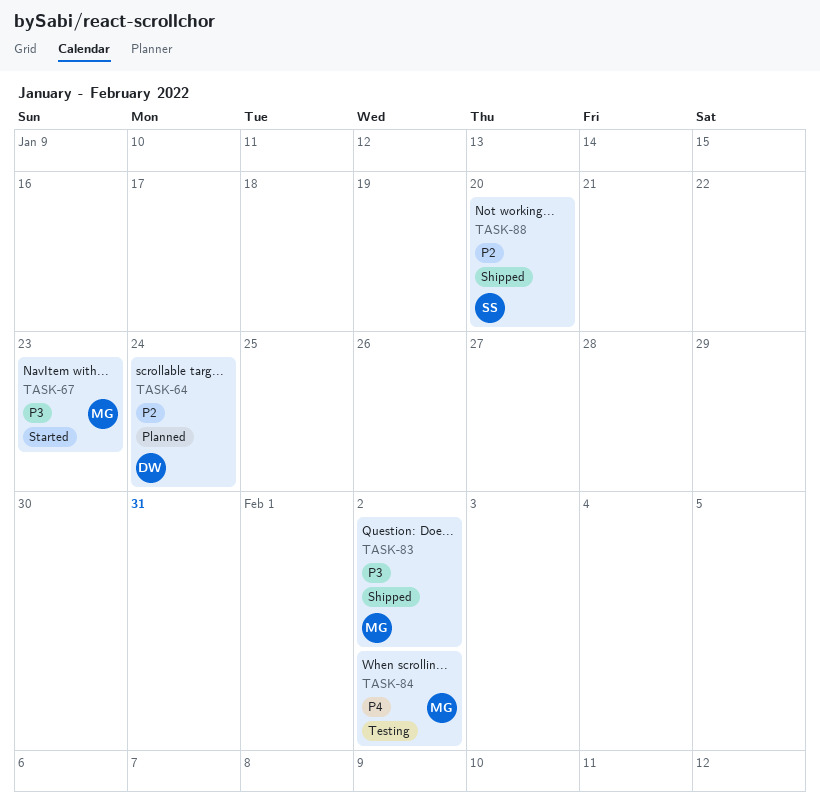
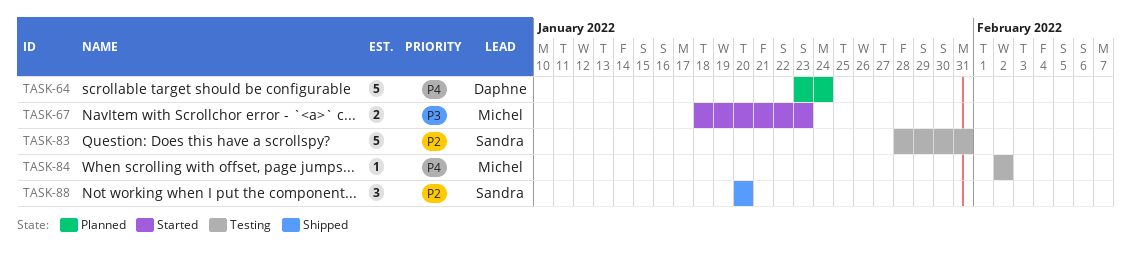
TASK-64, priority: P2 -> P4
TASK-83, status: Shipped -> Testing
TASK-83, owner: Michel -> Sandra
TASK-83, priority: P3 -> P2
TASK-83, due: Feb 2 -> Jan 31

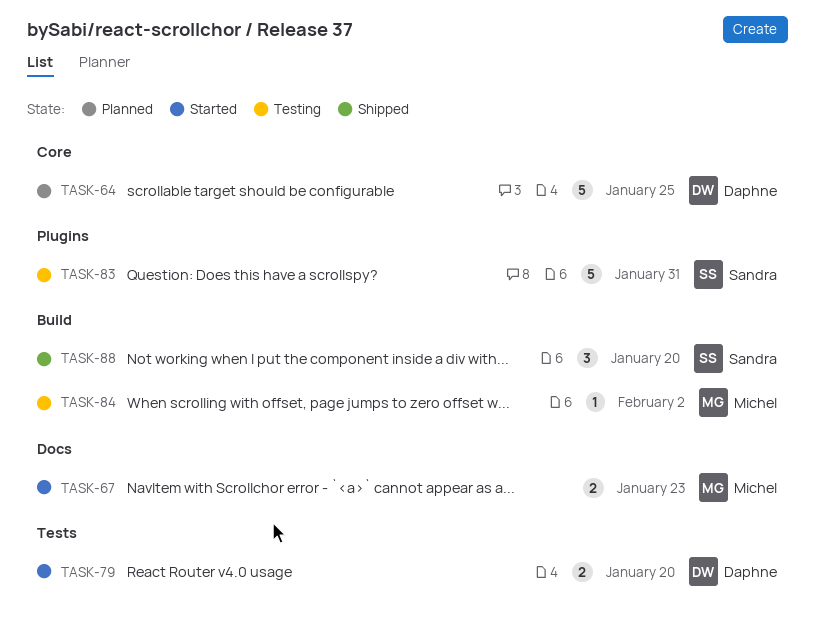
TASK-64, due: Jan 24 -> Jan 25
TASK-79: none -> present

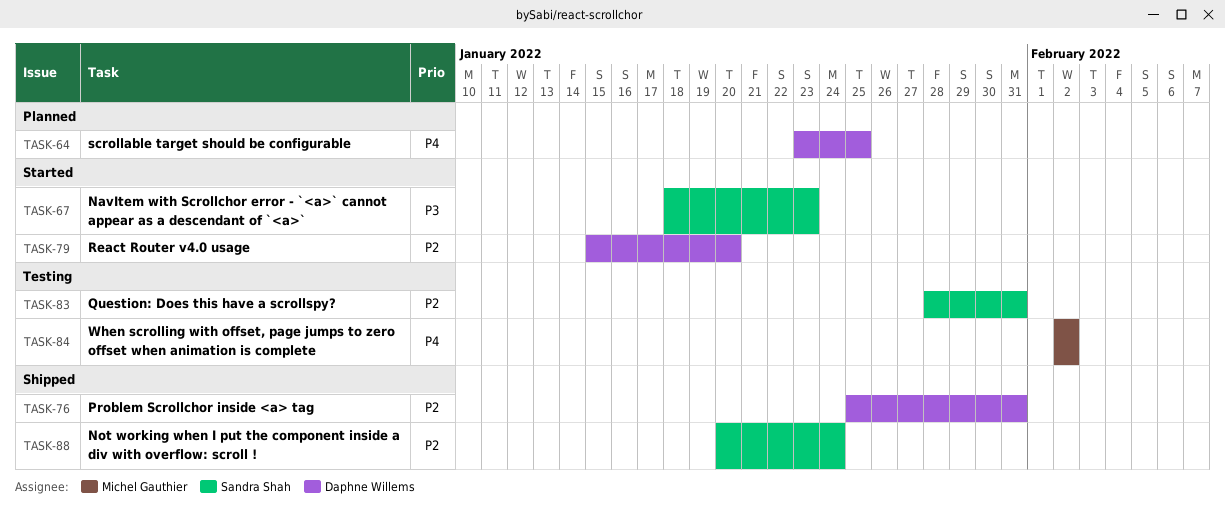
TASK-67, owner: Michel Gauthier -> Sandra Shah
TASK-76: none -> present
TASK-88, due: Jan 20 -> Jan 24

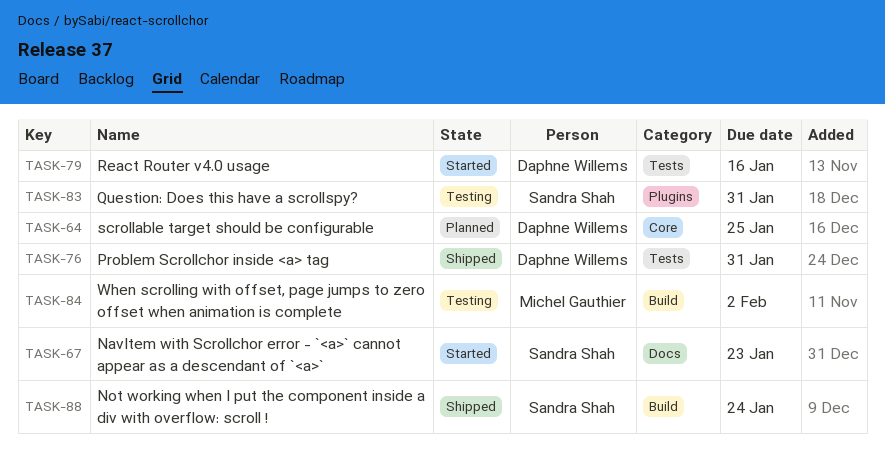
TASK-79, due: Jan 20 -> Jan 16

